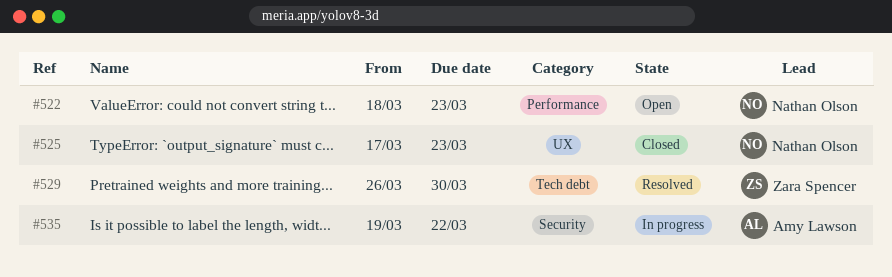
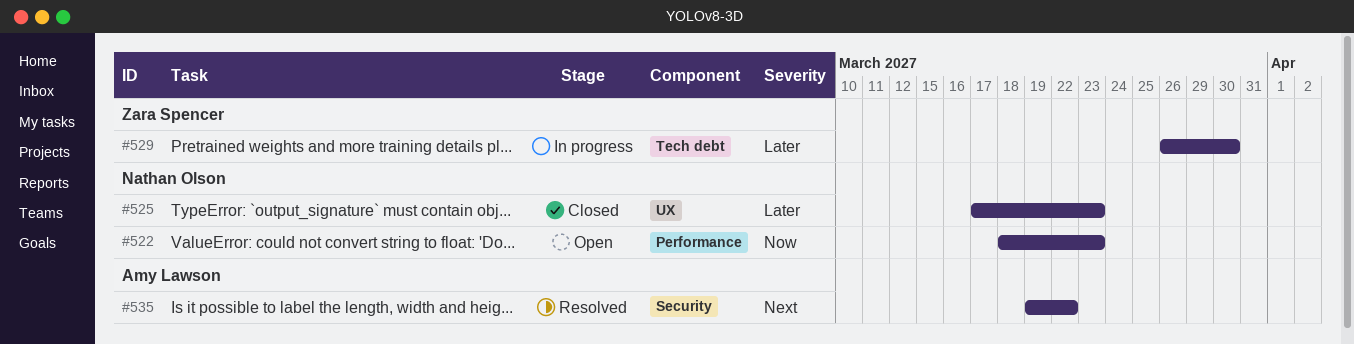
#529, status: Resolved -> In progress
#535, status: In progress -> Resolved

